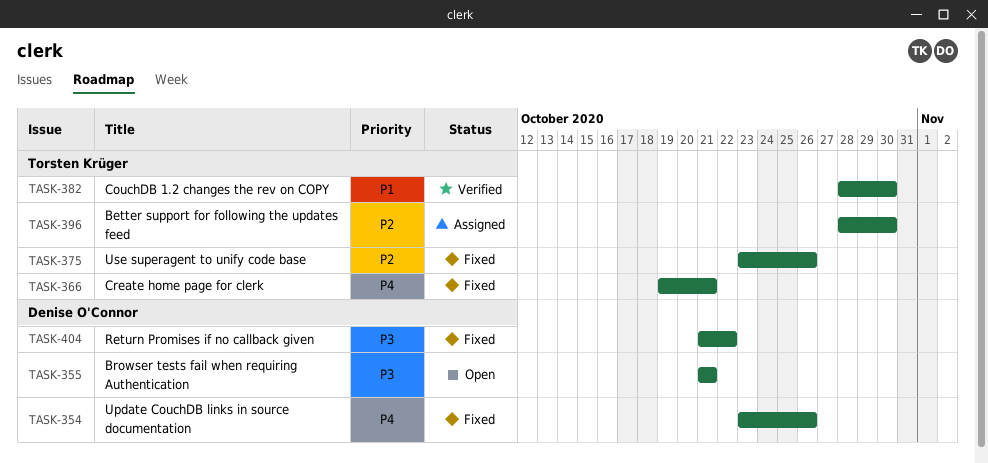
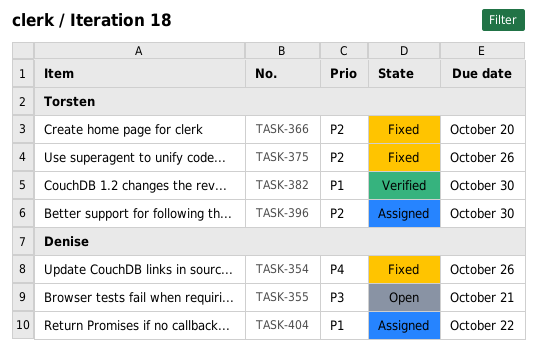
TASK-366, priority: P4 -> P2
TASK-366, due: Oct 21 -> Oct 20
TASK-404, status: Fixed -> Assigned
TASK-404, priority: P3 -> P1

